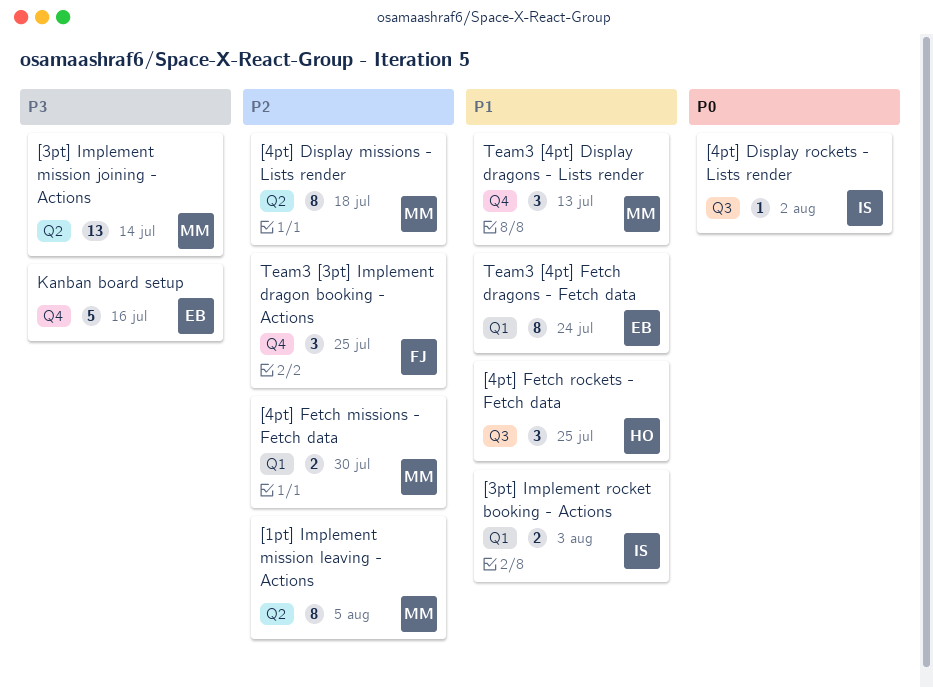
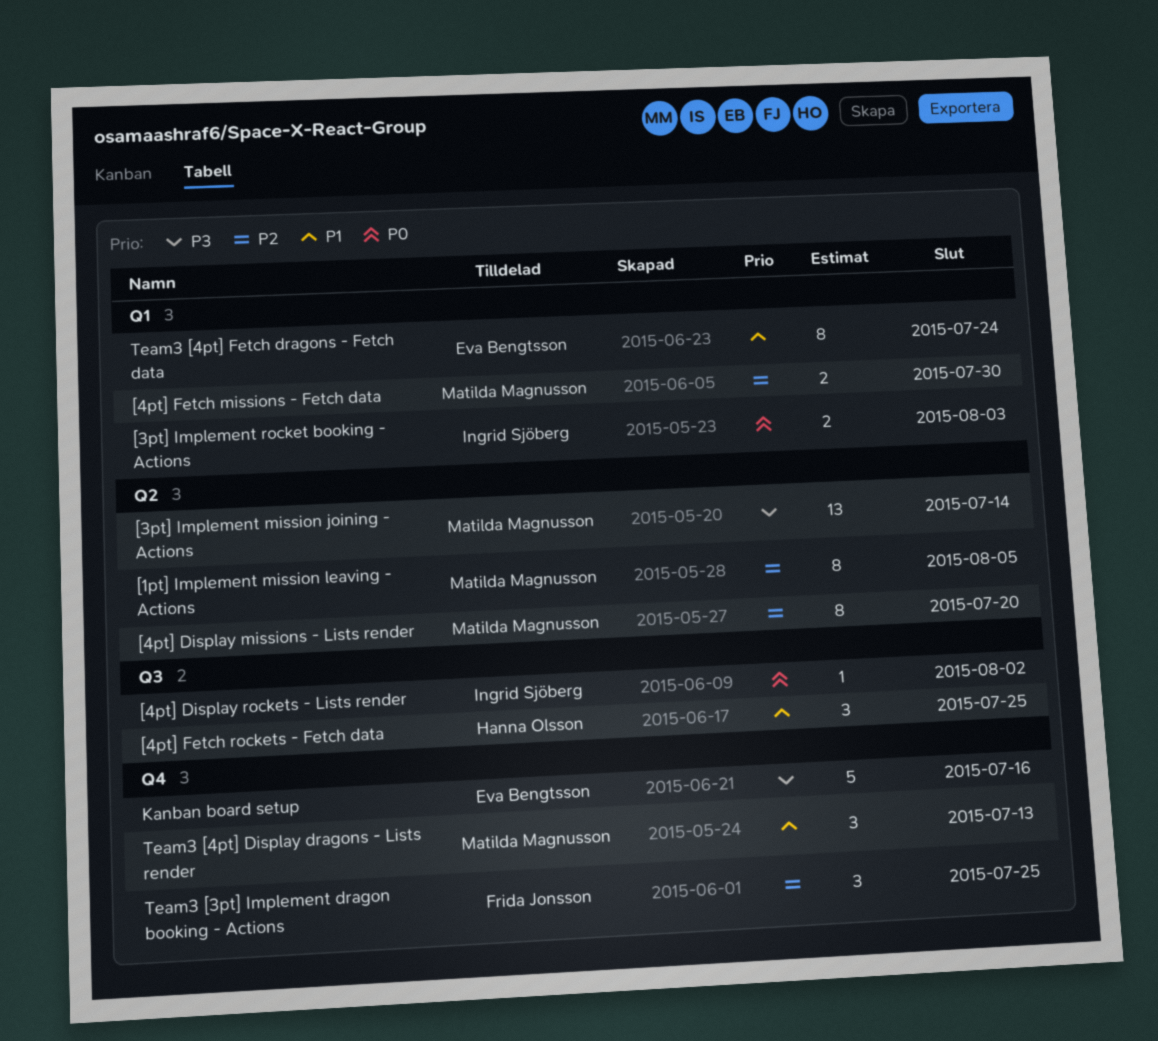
[3pt] Implement rocket booking - Actions, priority: P1 -> P0
[4pt] Display missions - Lists render, due: Jul 18 -> Jul 20

